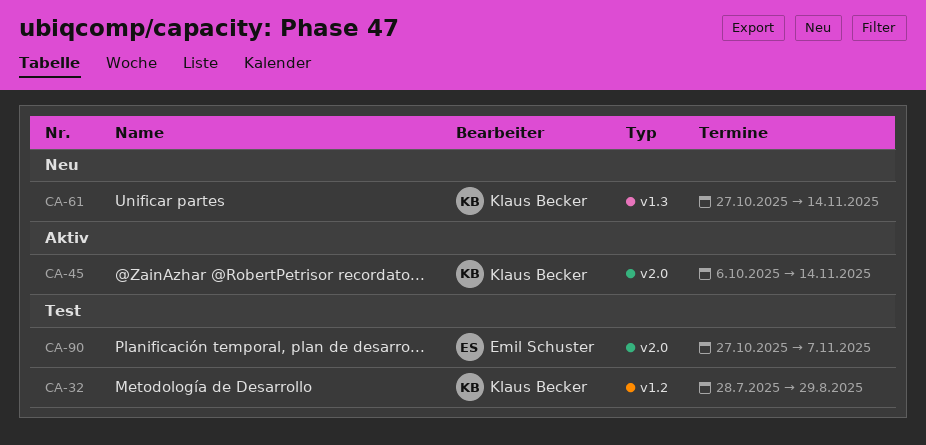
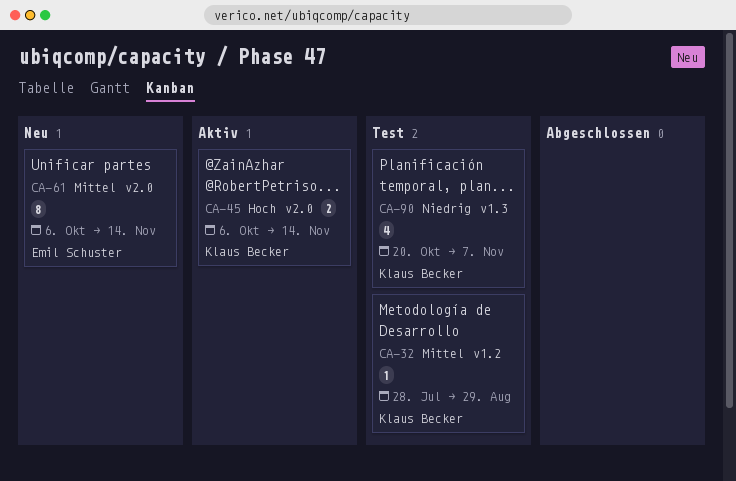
CA-61, owner: Klaus Becker -> Emil Schuster
CA-61, label: v1.3 -> v2.0
CA-61, start: Oct 27 -> Oct 6
CA-90, owner: Emil Schuster -> Klaus Becker
CA-90, label: v2.0 -> v1.3
CA-90, start: Oct 27 -> Oct 20

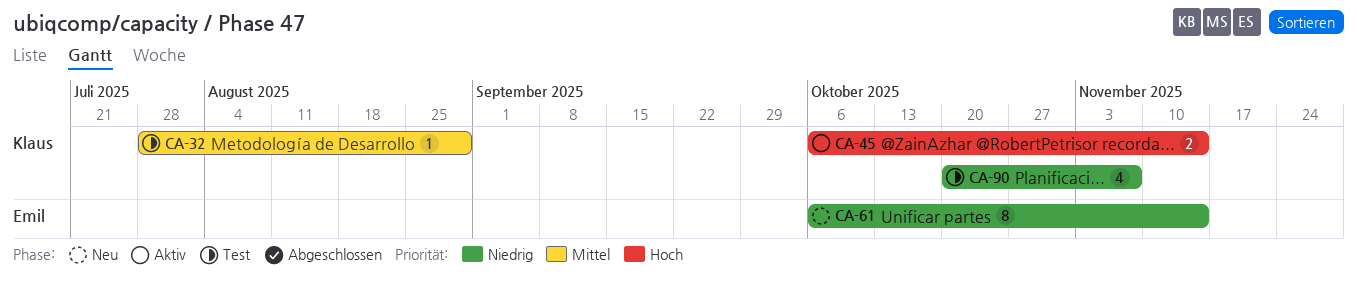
CA-61, priority: Mittel -> Niedrig

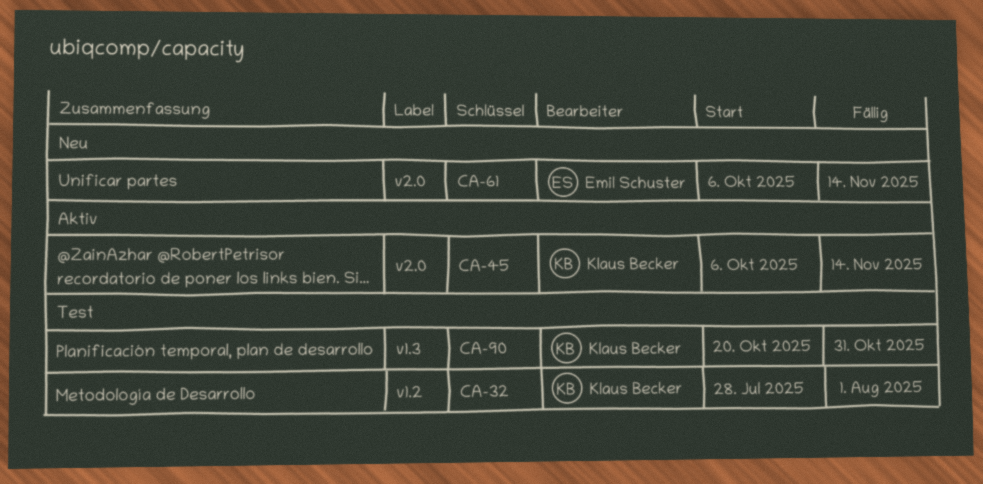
CA-32, due: Aug 29 -> Aug 1
CA-90, due: Nov 7 -> Oct 31

